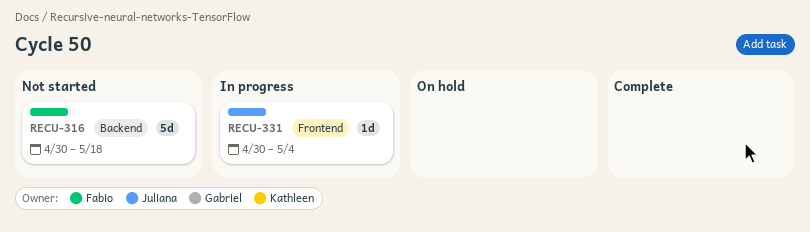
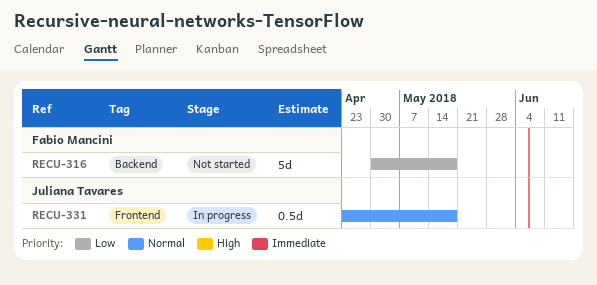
RECU-331, estimate: 1d -> 0.5d
RECU-331, start: Apr 30 -> Apr 23
RECU-331, due: May 4 -> May 18

